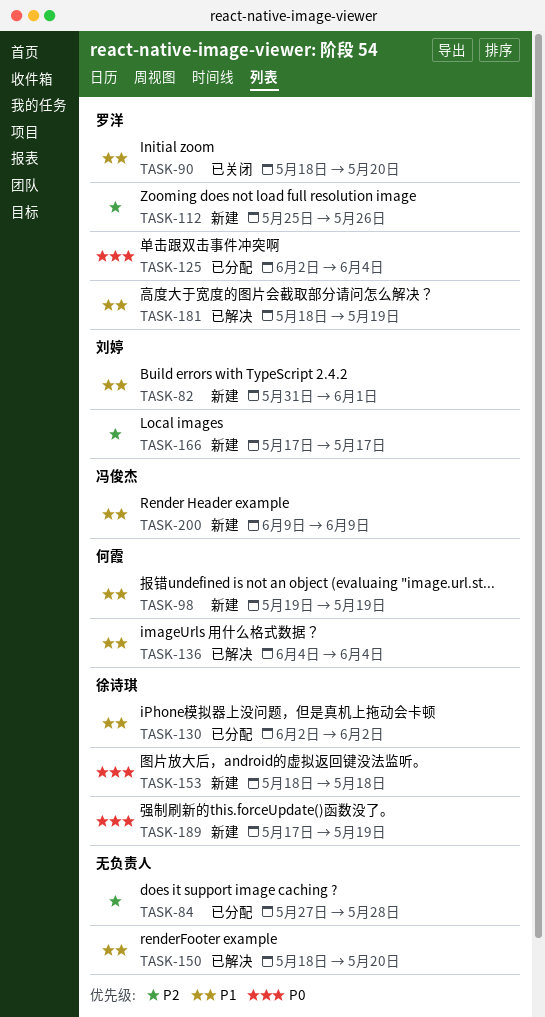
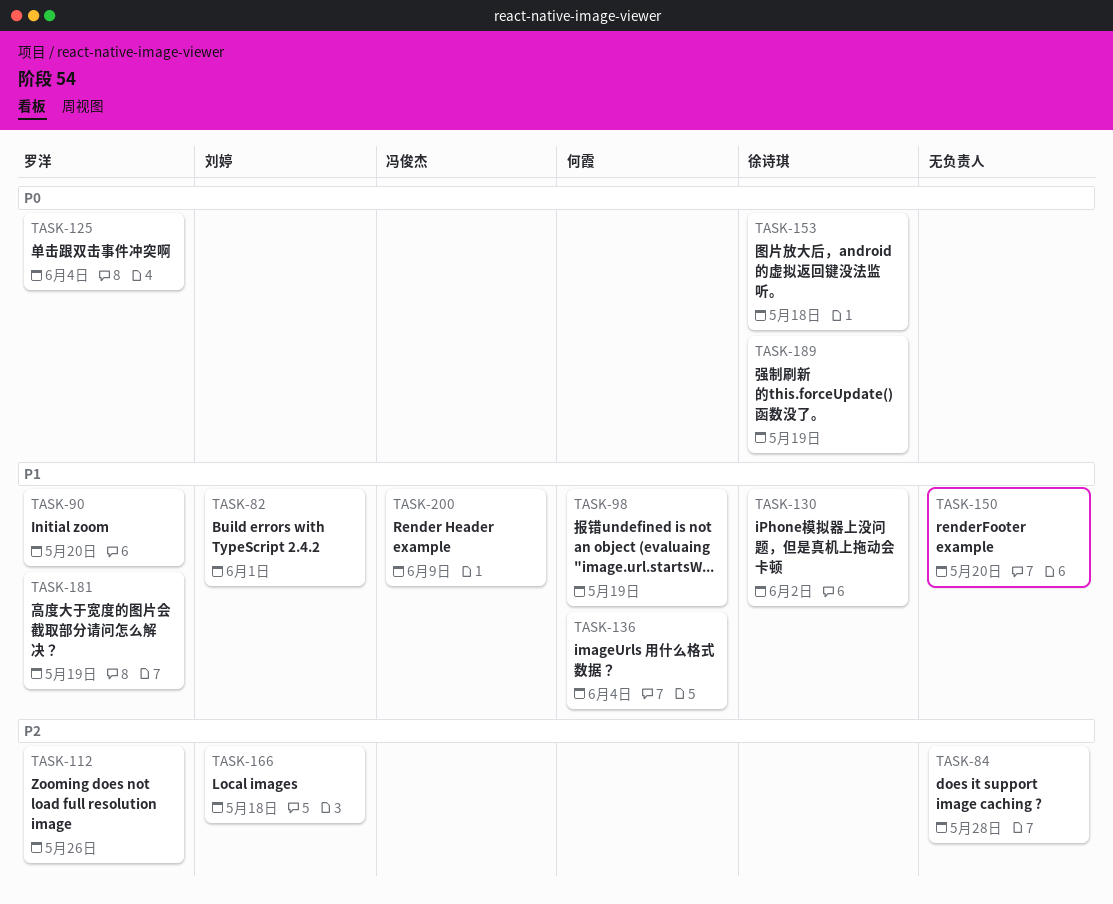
TASK-166, due: May 17 -> May 18

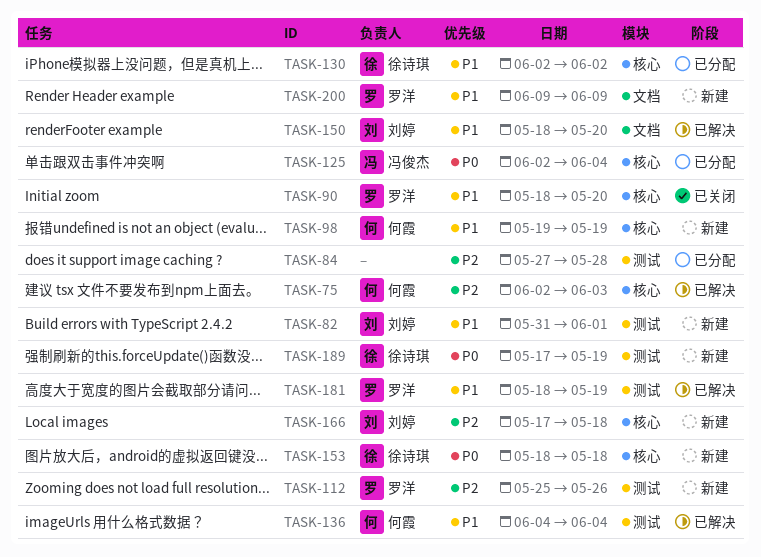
TASK-75: none -> present
TASK-125, owner: 罗洋 -> 冯俊杰
TASK-150, owner: none -> 刘婷
TASK-200, owner: 冯俊杰 -> 罗洋

